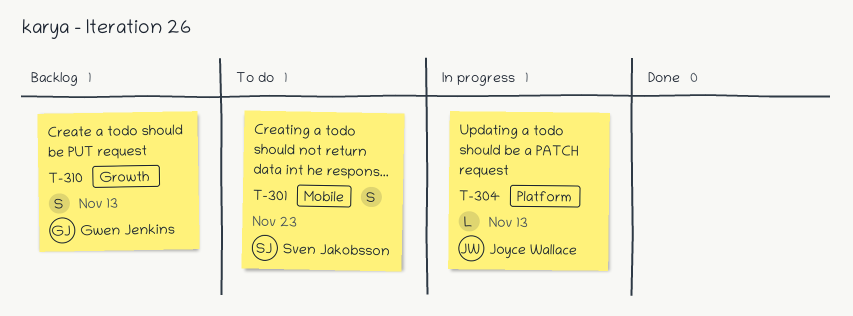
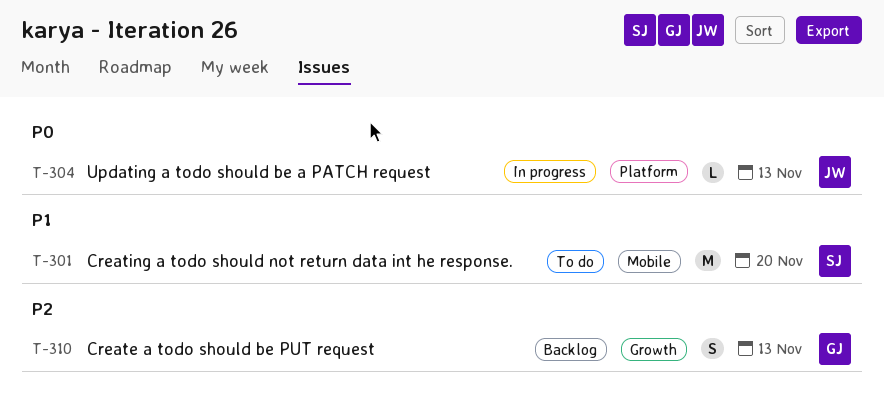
T-301, estimate: S -> M
T-301, due: Nov 23 -> Nov 20

